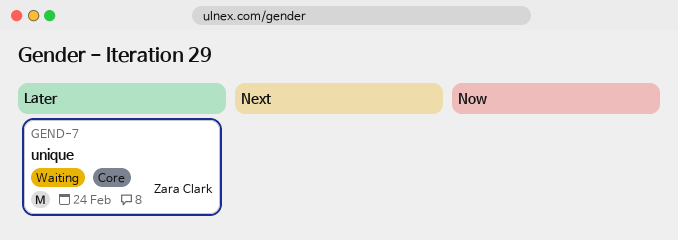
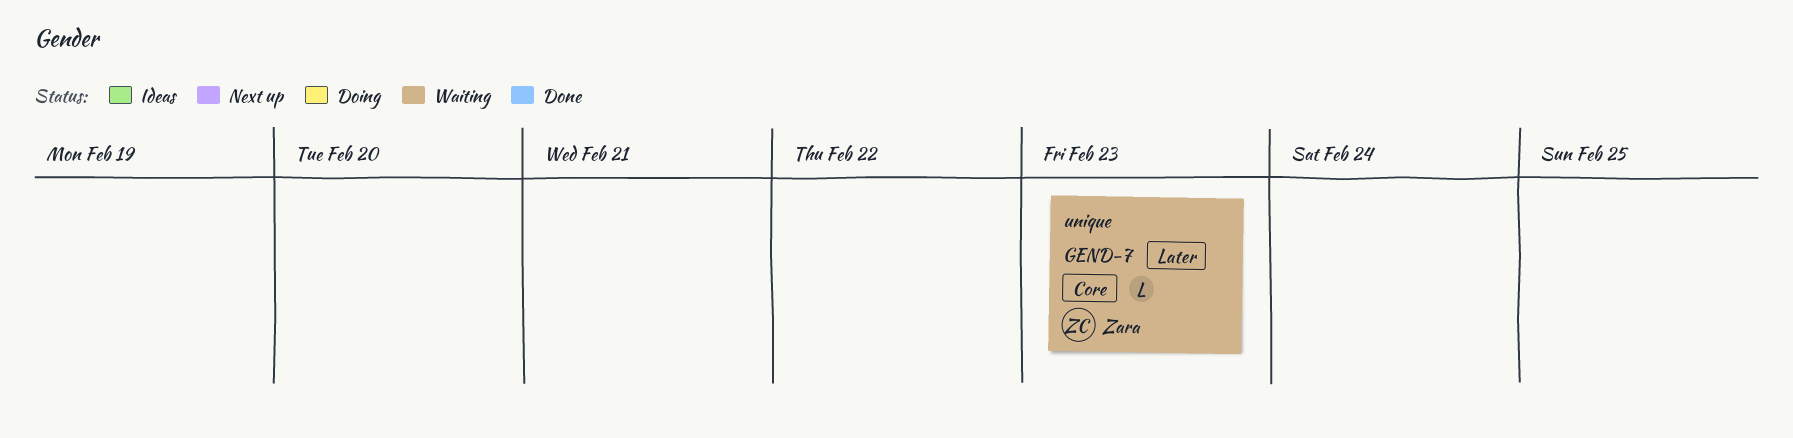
GEND-7, estimate: M -> L
GEND-7, due: Feb 24 -> Feb 23

